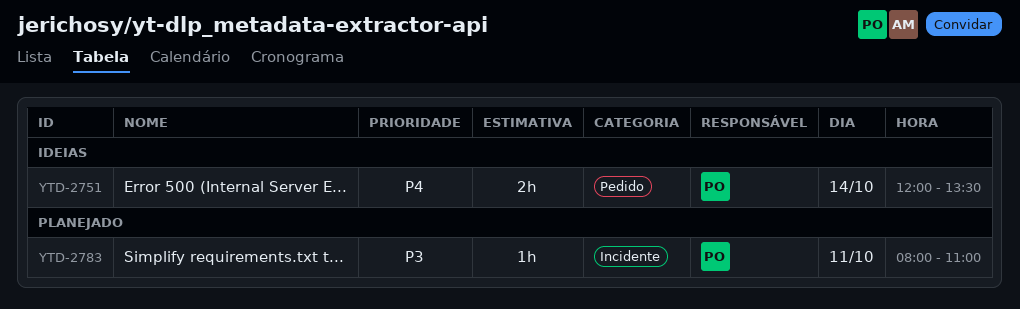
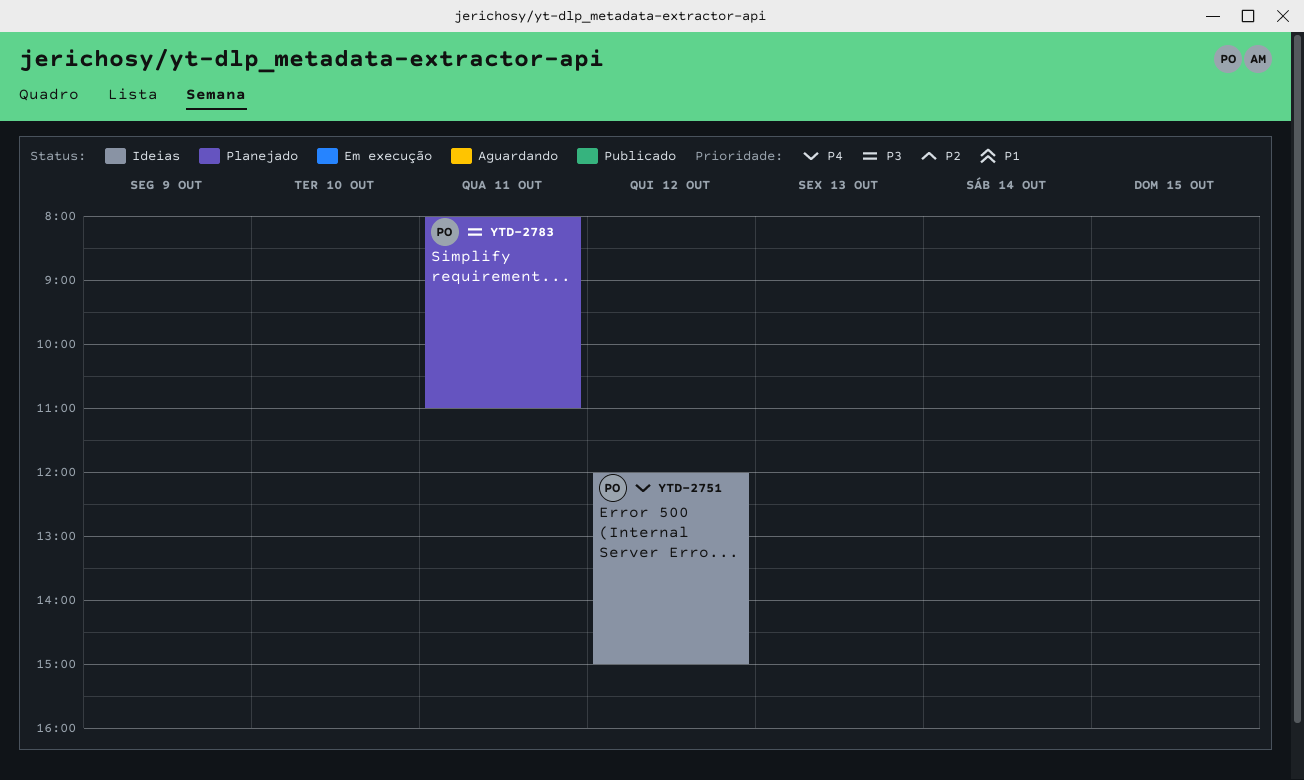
YTD-2751, day: Oct 14 -> Oct 12
YTD-2751, ends: 13:30 -> 15:00

